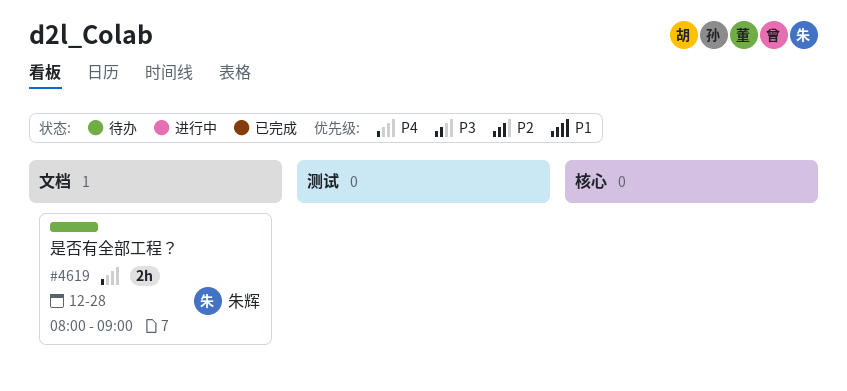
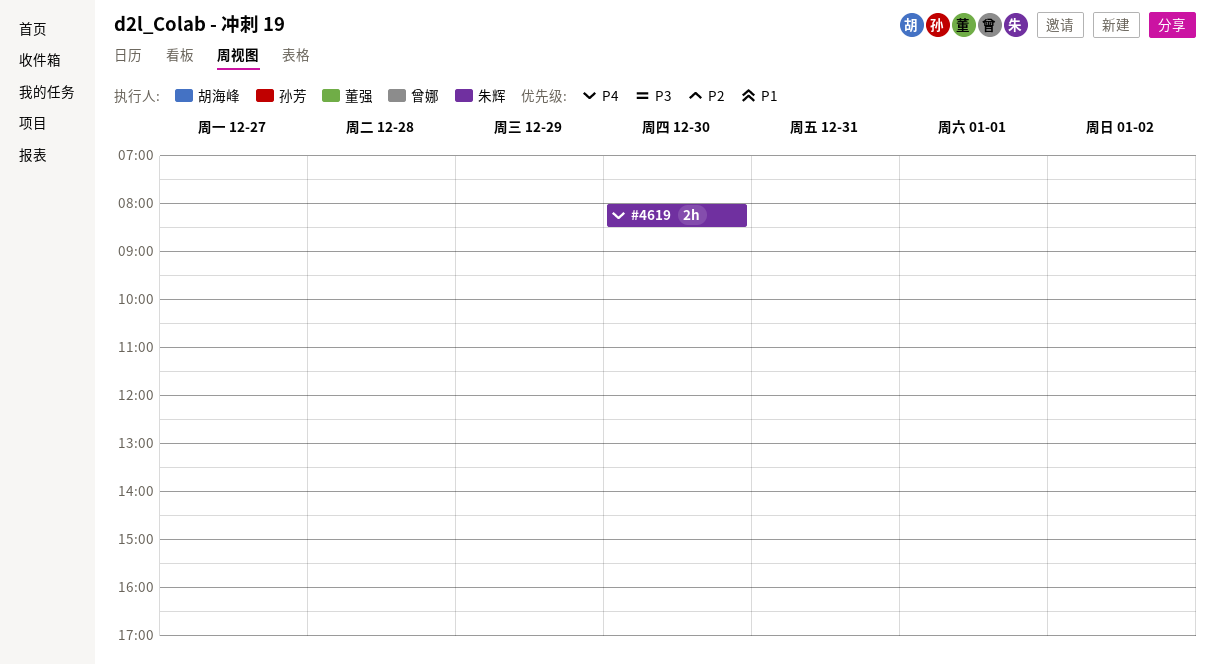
#4619, day: Dec 28 -> Dec 30
#4619, ends: 09:00 -> 08:30

